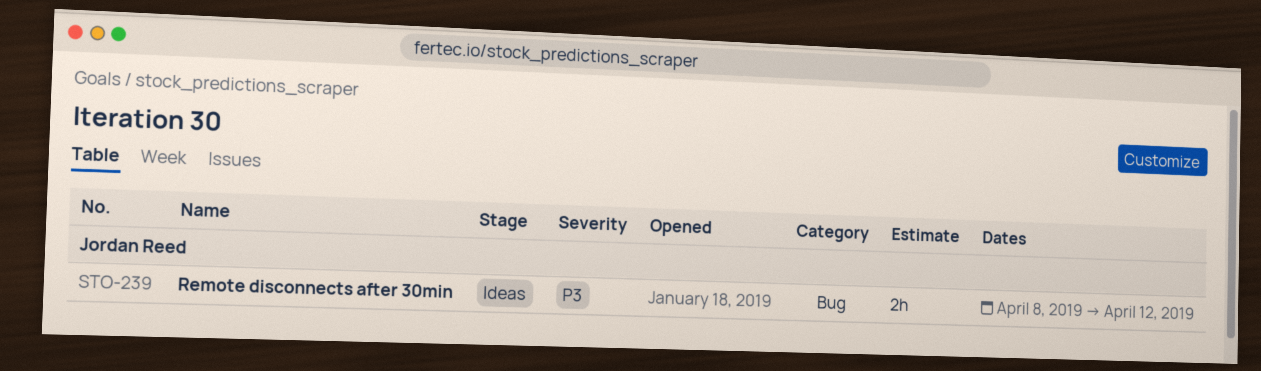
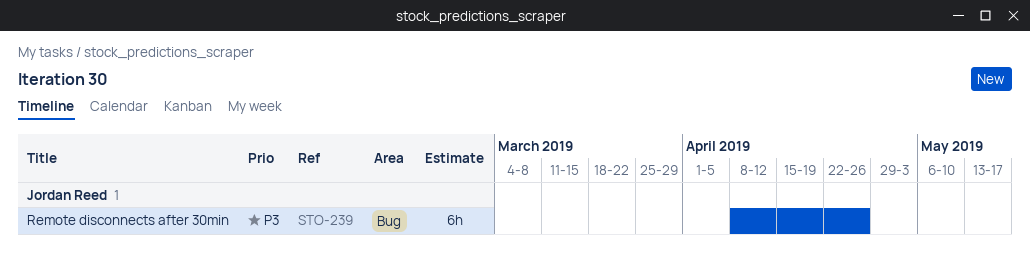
STO-239, estimate: 2h -> 6h
STO-239, due: Apr 12 -> Apr 26

